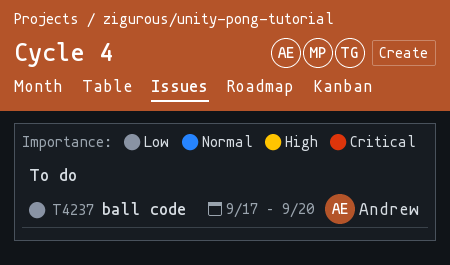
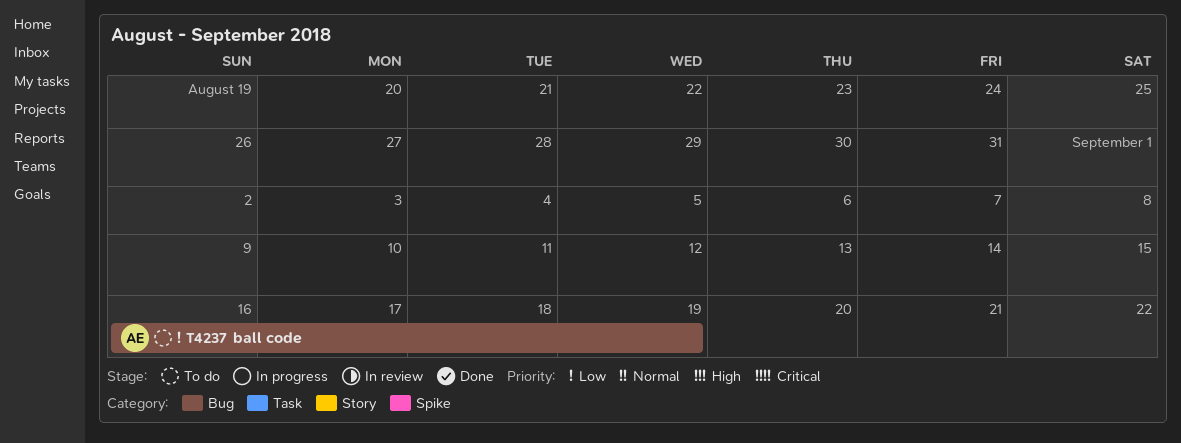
T4237, start: Sep 17 -> Sep 16
T4237, due: Sep 20 -> Sep 19

